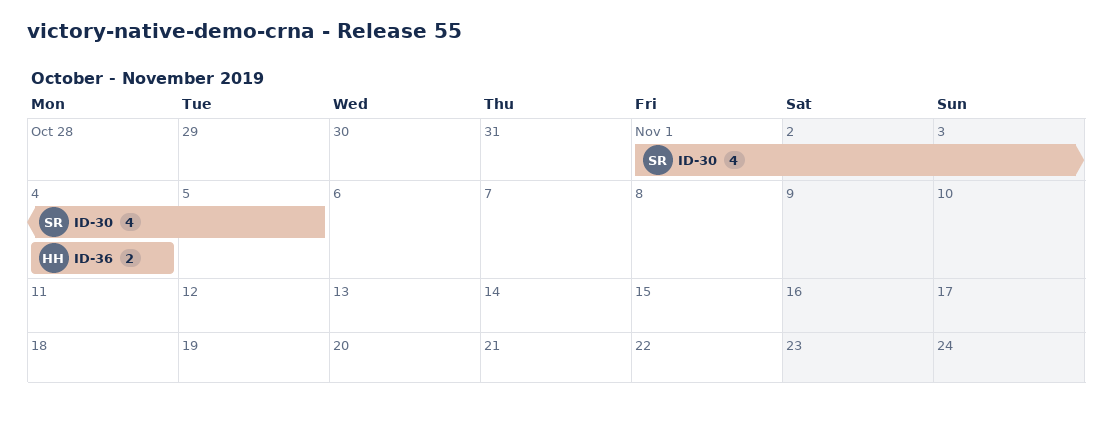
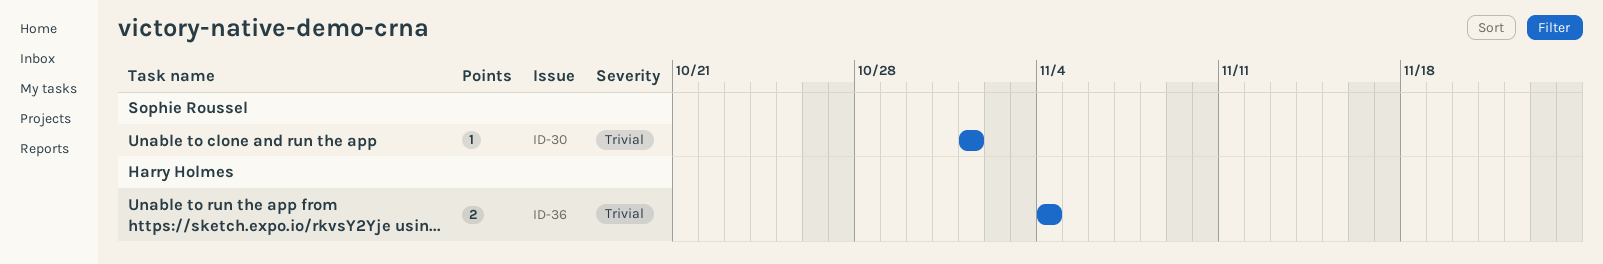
ID-30, estimate: 4 -> 1
ID-30, due: Nov 5 -> Nov 1

